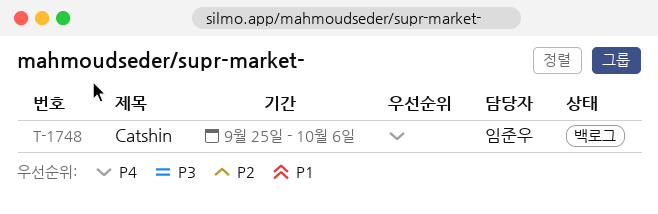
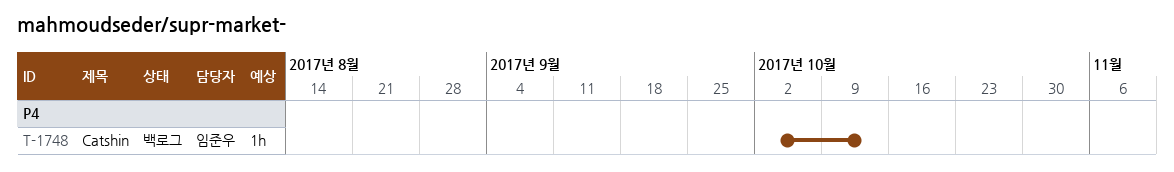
T-1748, start: Sep 25 -> Oct 2
T-1748, due: Oct 6 -> Oct 13

